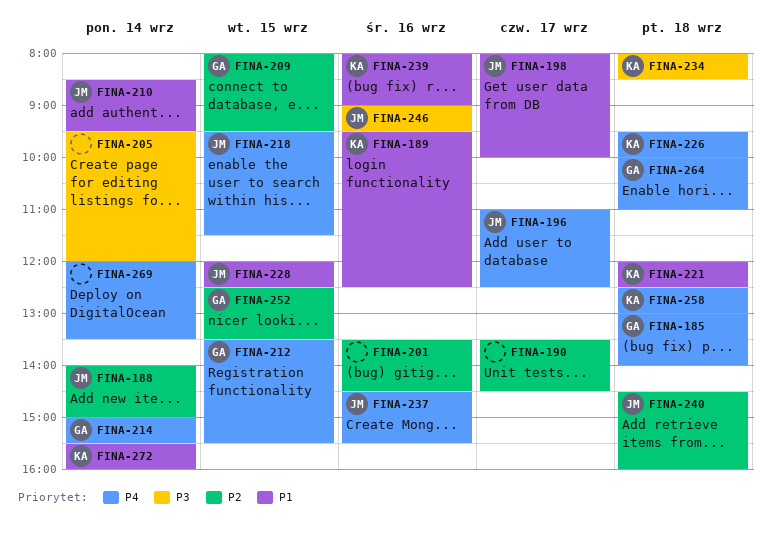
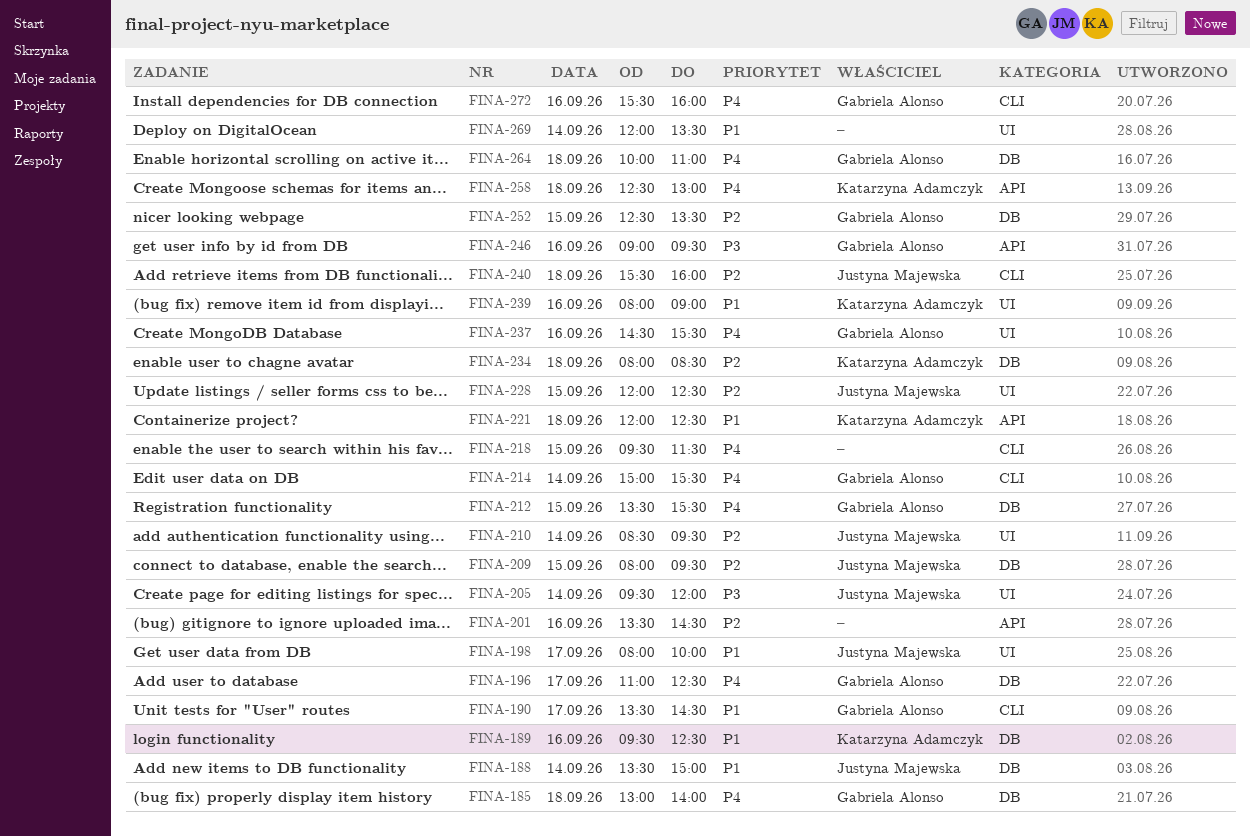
FINA-188, priority: P2 -> P1
FINA-188, begins: 14:00 -> 13:30
FINA-190, owner: none -> Gabriela Alonso
FINA-190, priority: P2 -> P1
FINA-196, owner: Justyna Majewska -> Gabriela Alonso
FINA-205, owner: none -> Justyna Majewska
FINA-209, owner: Gabriela Alonso -> Justyna Majewska
FINA-210, priority: P1 -> P2
FINA-218, owner: Justyna Majewska -> none
FINA-226: present -> none
FINA-228, priority: P1 -> P2
FINA-234, priority: P3 -> P2
FINA-237, owner: Justyna Majewska -> Gabriela Alonso
FINA-240, begins: 14:30 -> 15:30
FINA-246, owner: Justyna Majewska -> Gabriela Alonso
FINA-269, priority: P4 -> P1
FINA-272, owner: Katarzyna Adamczyk -> Gabriela Alonso
FINA-272, priority: P1 -> P4
FINA-272, day: Sep 14 -> Sep 16

